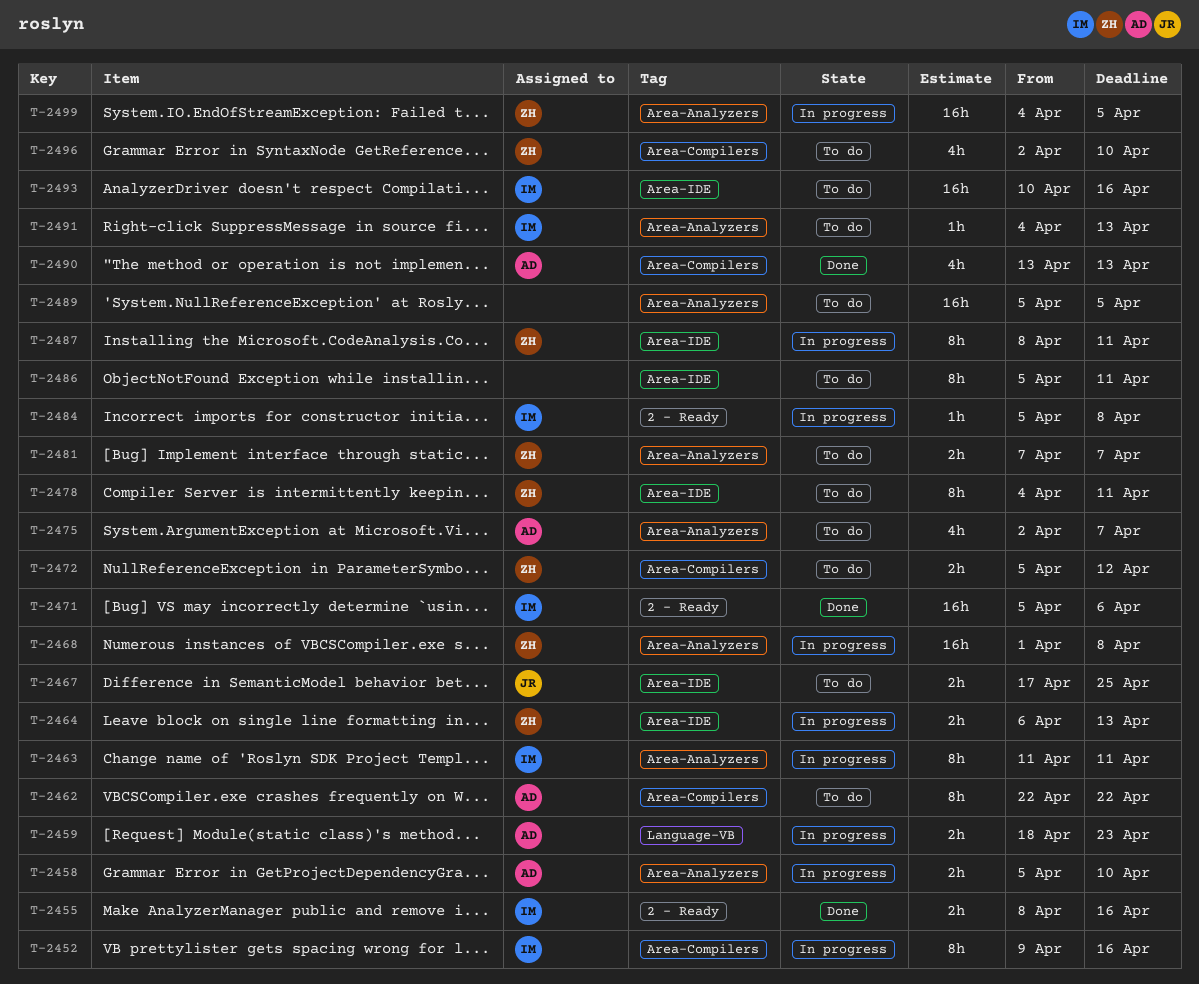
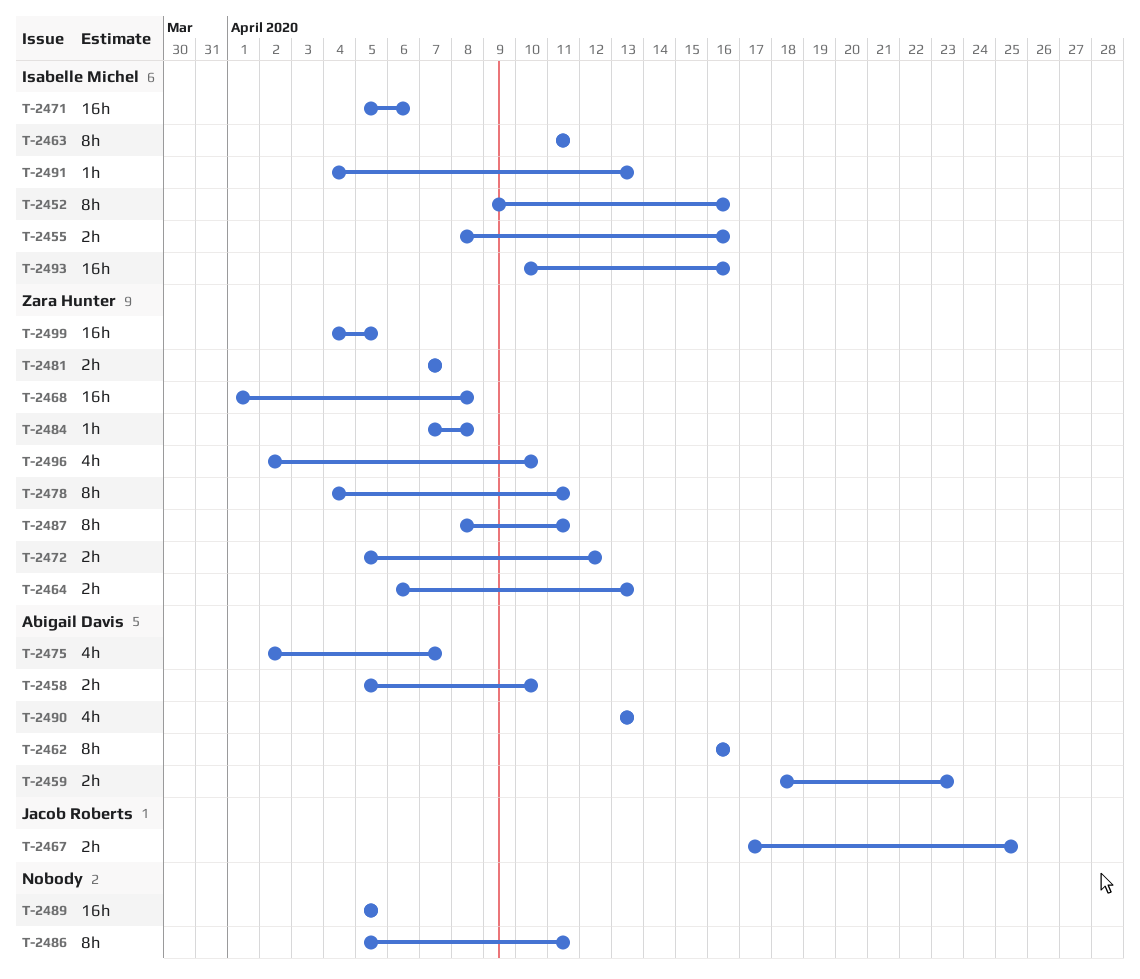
T-2462, start: Apr 22 -> Apr 16
T-2462, due: Apr 22 -> Apr 16
T-2484, owner: Isabelle Michel -> Zara Hunter
T-2484, start: Apr 5 -> Apr 7

